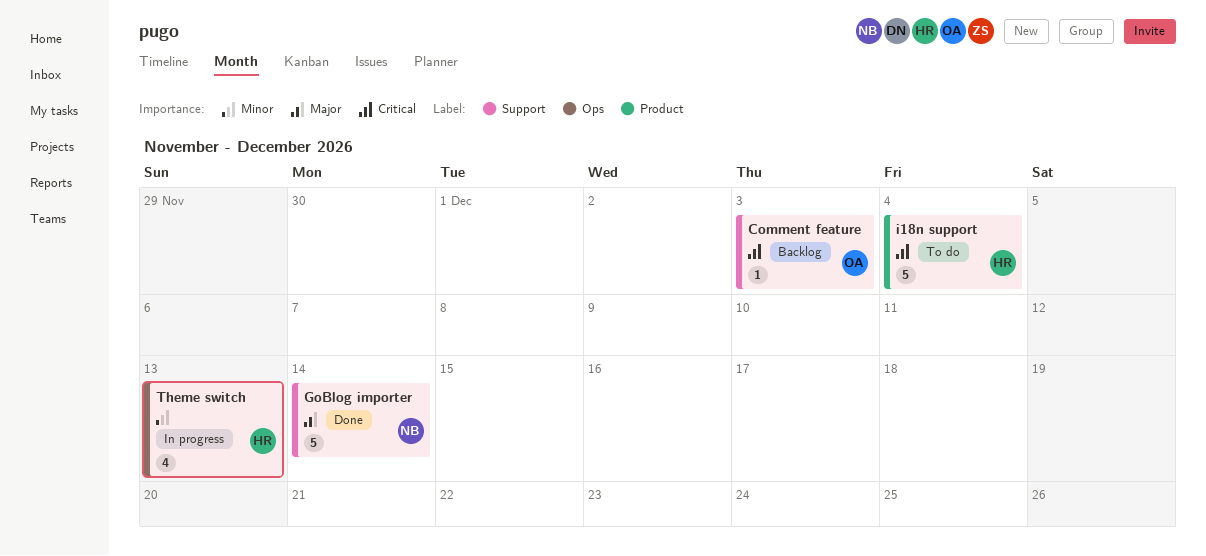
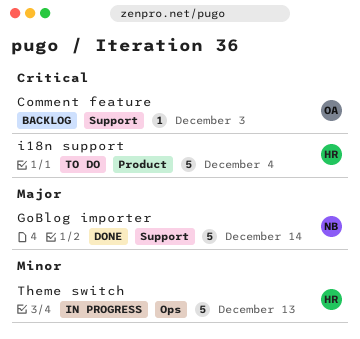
Theme switch, estimate: 4 -> 5

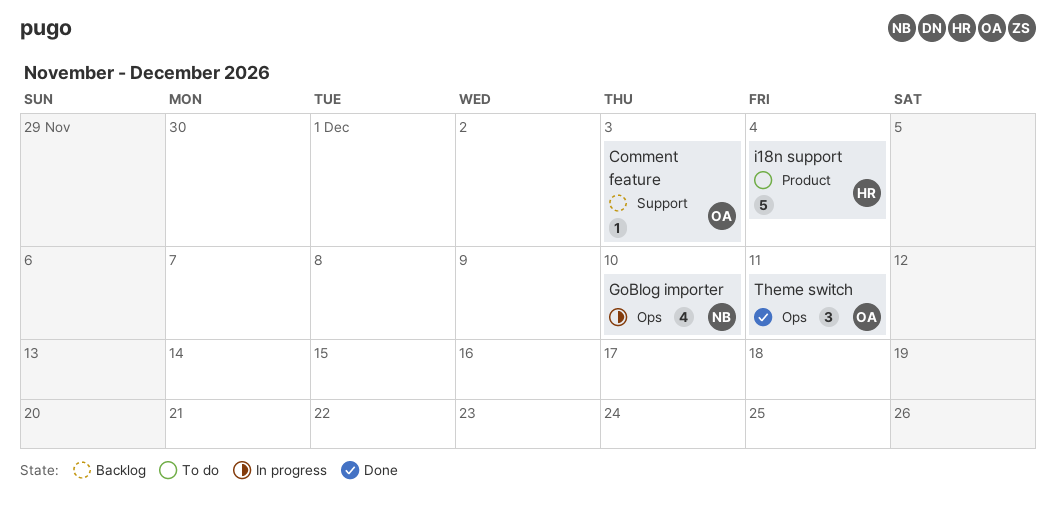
GoBlog importer, status: Done -> In progress
GoBlog importer, label: Support -> Ops
GoBlog importer, estimate: 5 -> 4
GoBlog importer, due: Dec 14 -> Dec 10
Theme switch, status: In progress -> Done
Theme switch, owner: HR -> OA
Theme switch, estimate: 5 -> 3
Theme switch, due: Dec 13 -> Dec 11

